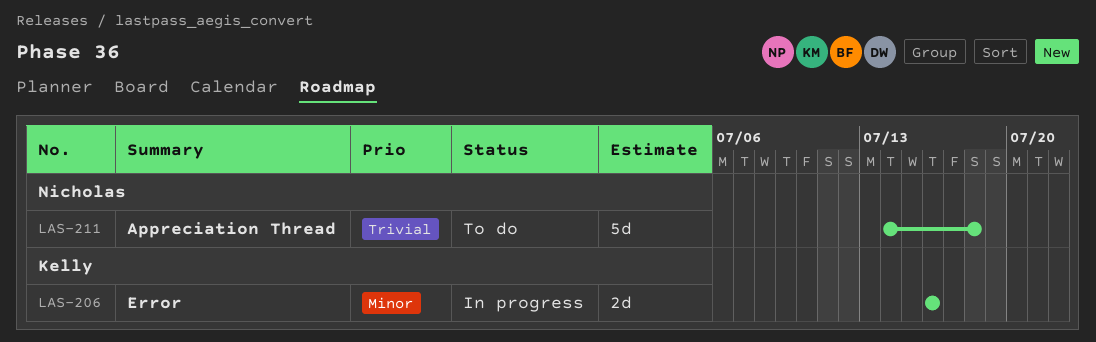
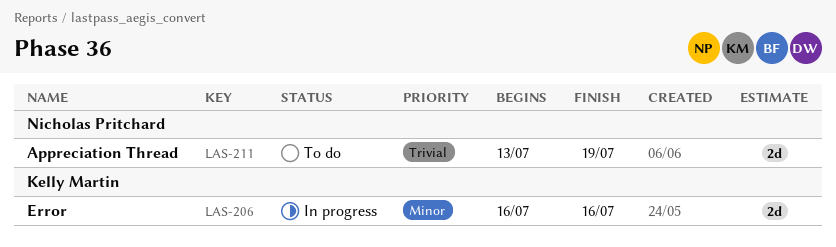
LAS-211, estimate: 5d -> 2d
LAS-211, start: Jul 14 -> Jul 13
LAS-211, due: Jul 18 -> Jul 19

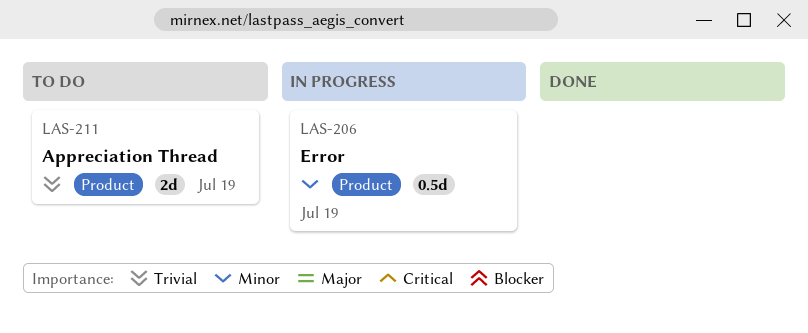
LAS-206, estimate: 2d -> 0.5d
LAS-206, due: Jul 16 -> Jul 19

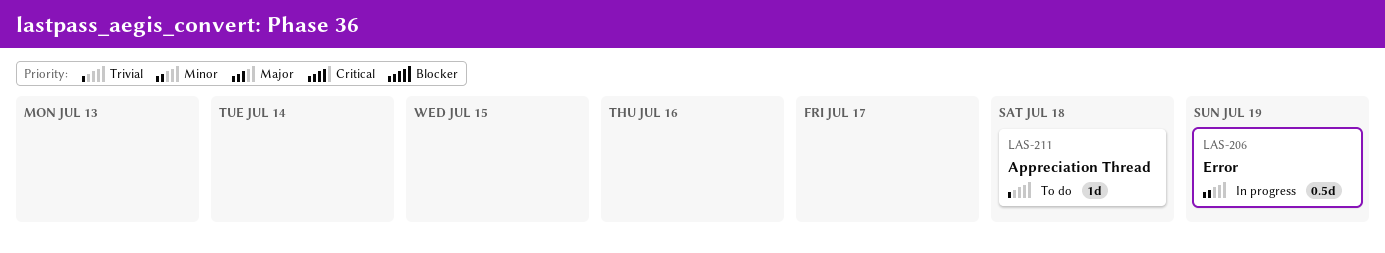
LAS-211, estimate: 2d -> 1d
LAS-211, due: Jul 19 -> Jul 18

